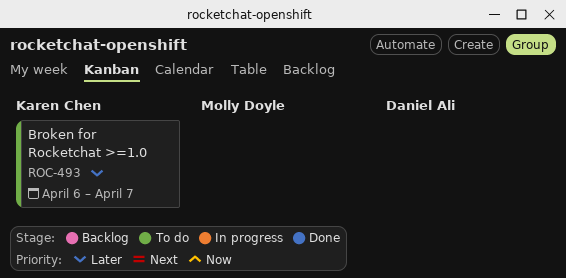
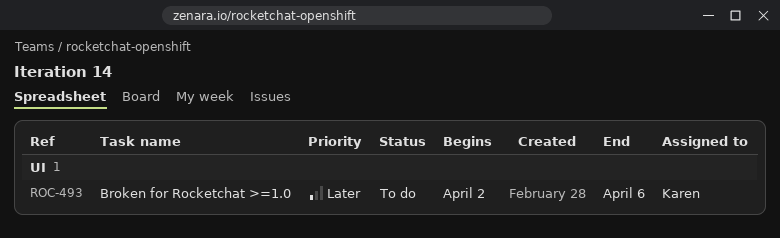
ROC-493, start: Apr 6 -> Apr 2
ROC-493, due: Apr 7 -> Apr 6

